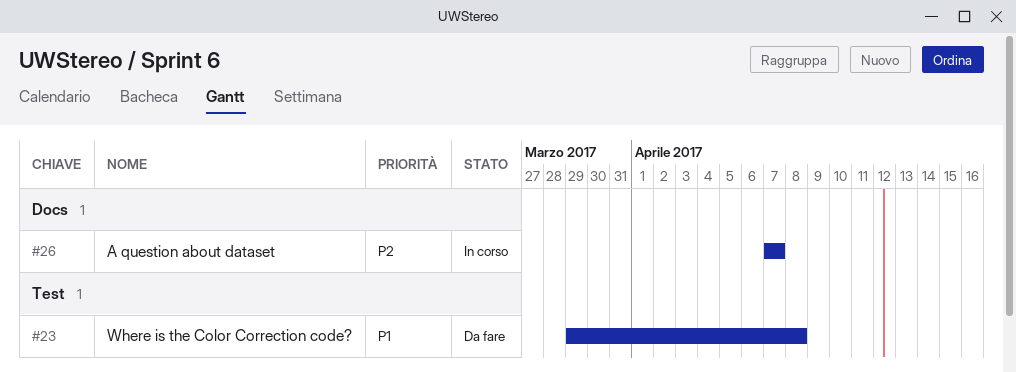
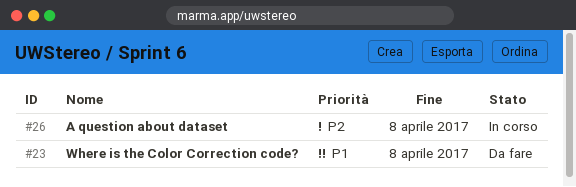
#26, due: Apr 7 -> Apr 8

